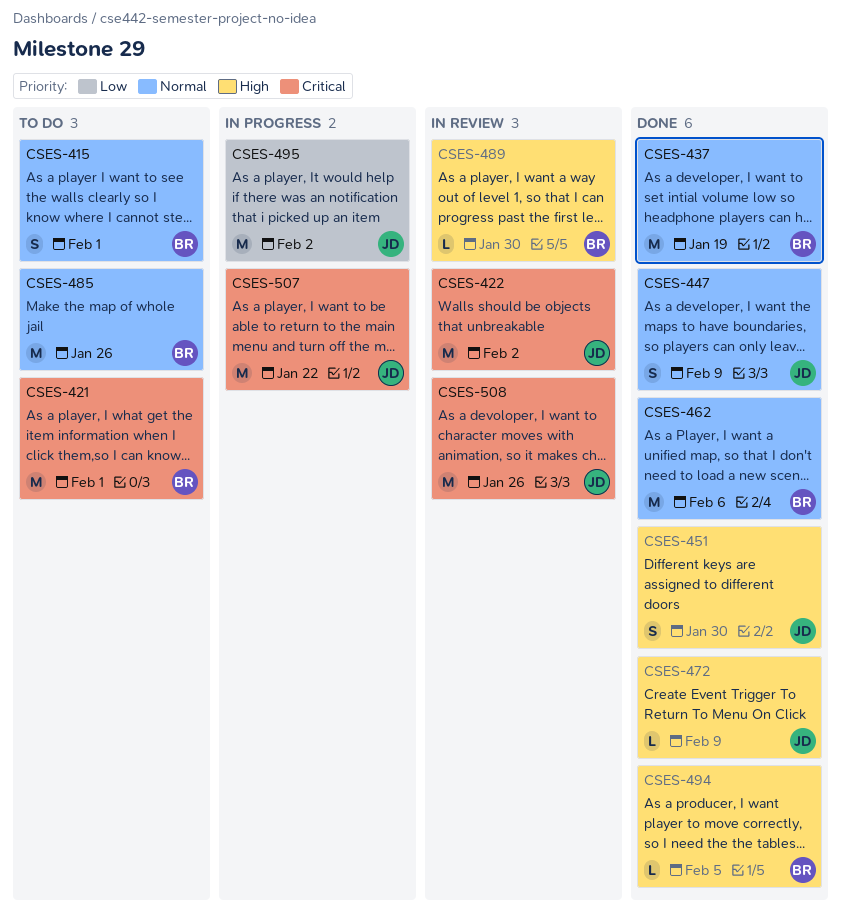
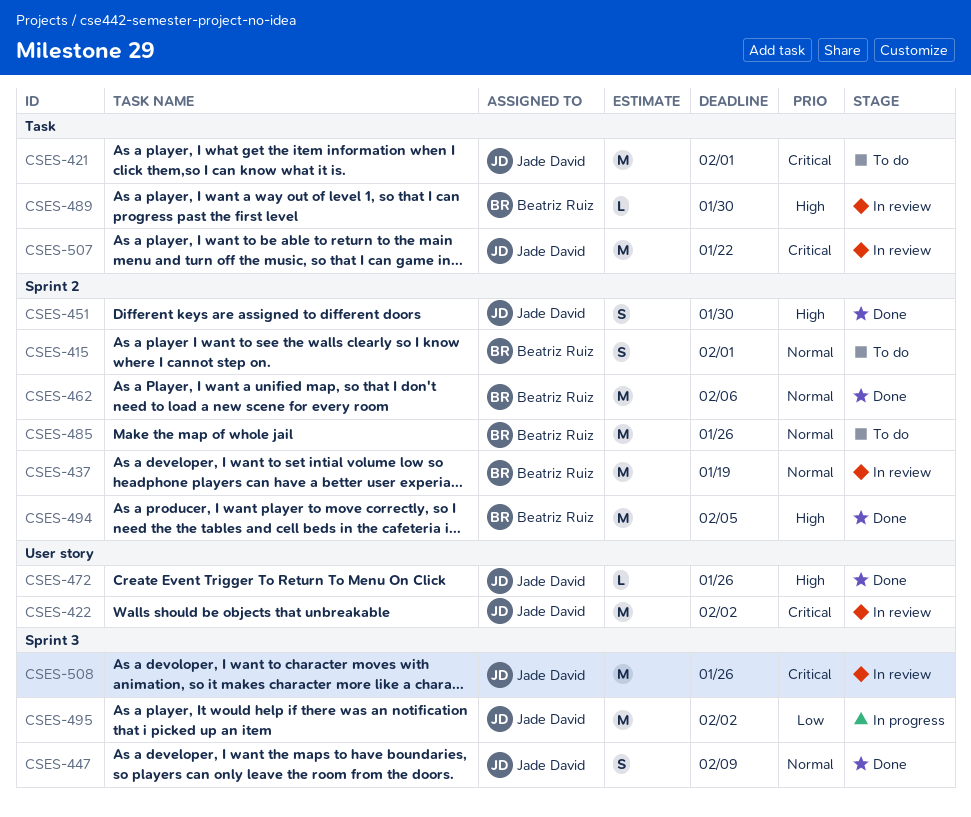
CSES-421, owner: Beatriz Ruiz -> Jade David
CSES-437, status: Done -> In review
CSES-472, due: Feb 9 -> Jan 26
CSES-494, estimate: L -> M
CSES-507, status: In progress -> In review

